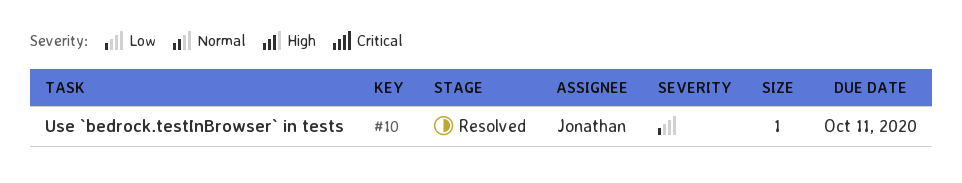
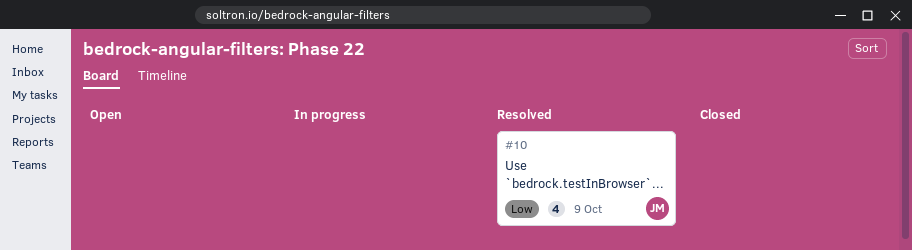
#10, estimate: 1 -> 4
#10, due: Oct 11 -> Oct 9

